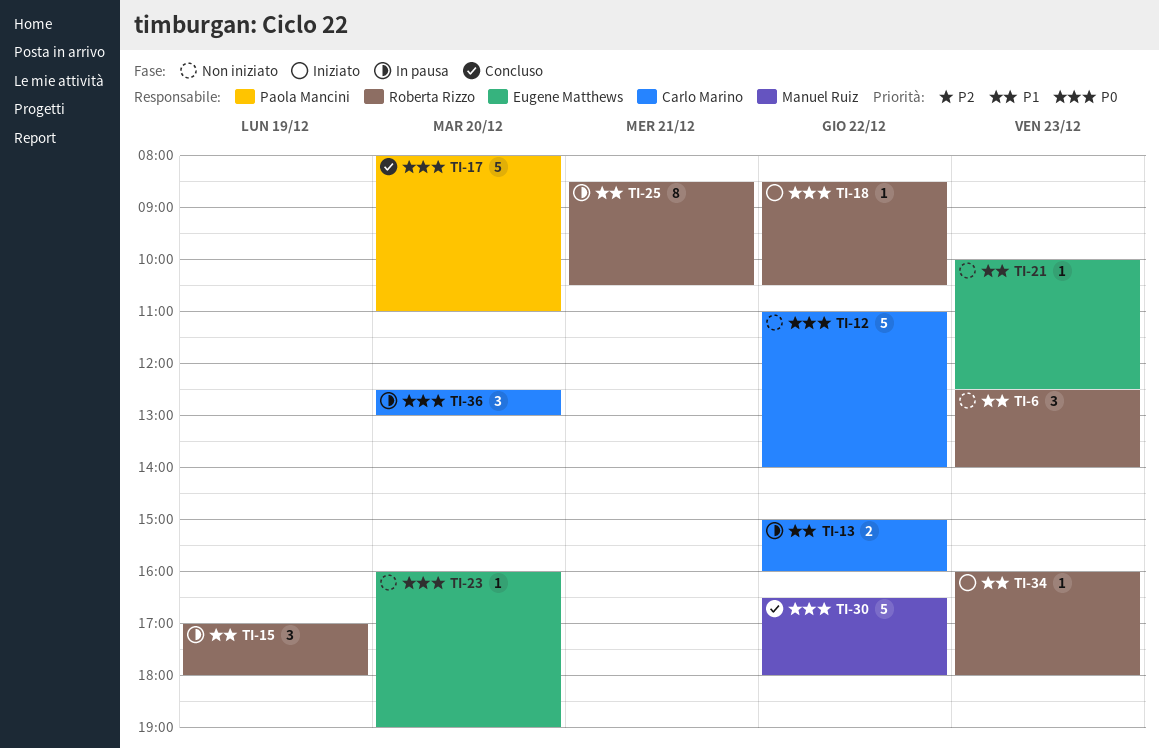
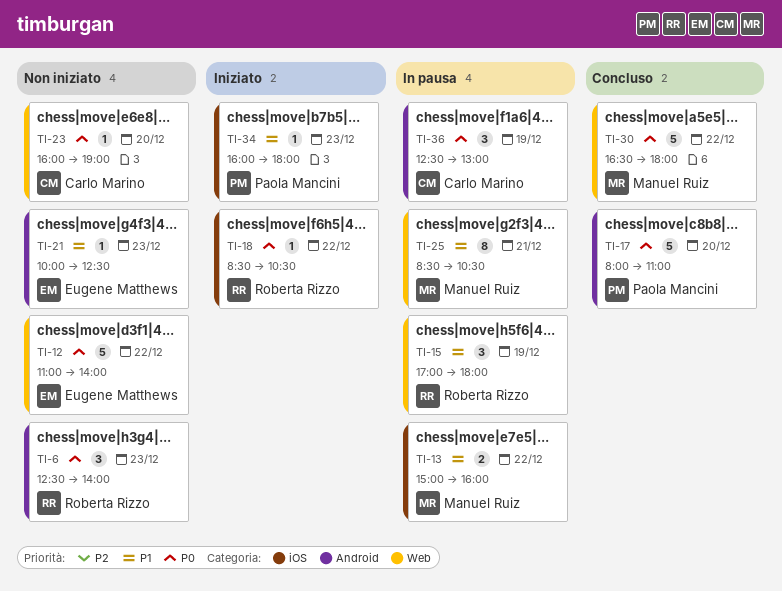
TI-6, priority: P1 -> P0
TI-12, owner: Carlo Marino -> Eugene Matthews
TI-13, owner: Carlo Marino -> Manuel Ruiz
TI-23, owner: Eugene Matthews -> Carlo Marino
TI-25, owner: Roberta Rizzo -> Manuel Ruiz
TI-34, owner: Roberta Rizzo -> Paola Mancini
TI-36, day: Dec 20 -> Dec 19

